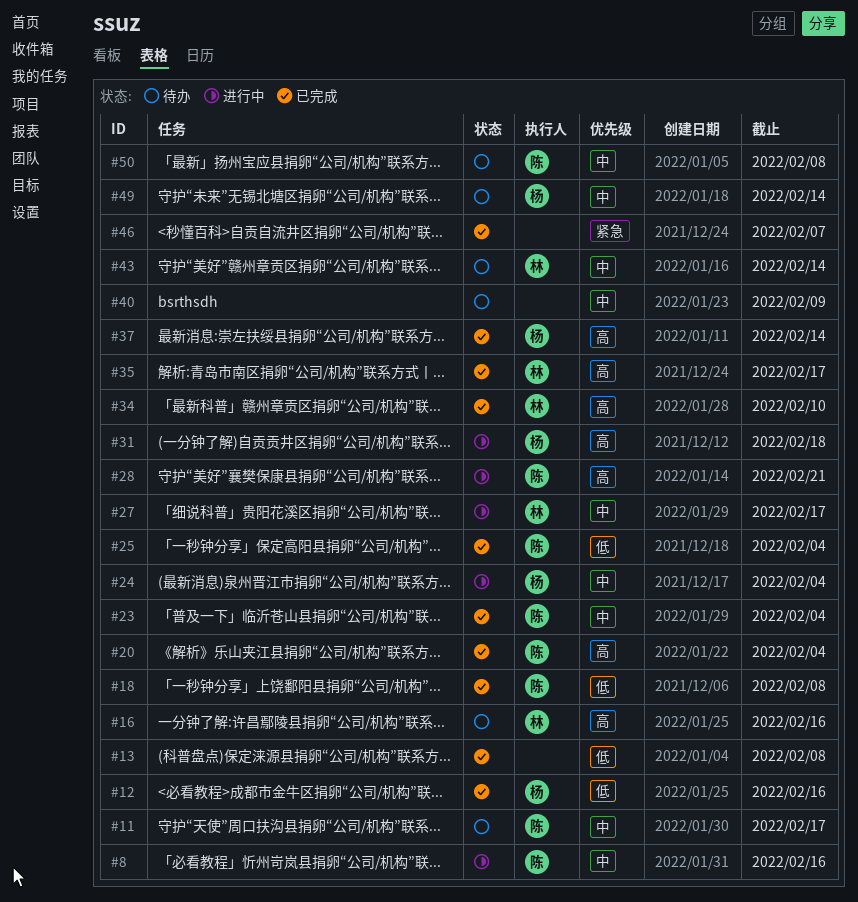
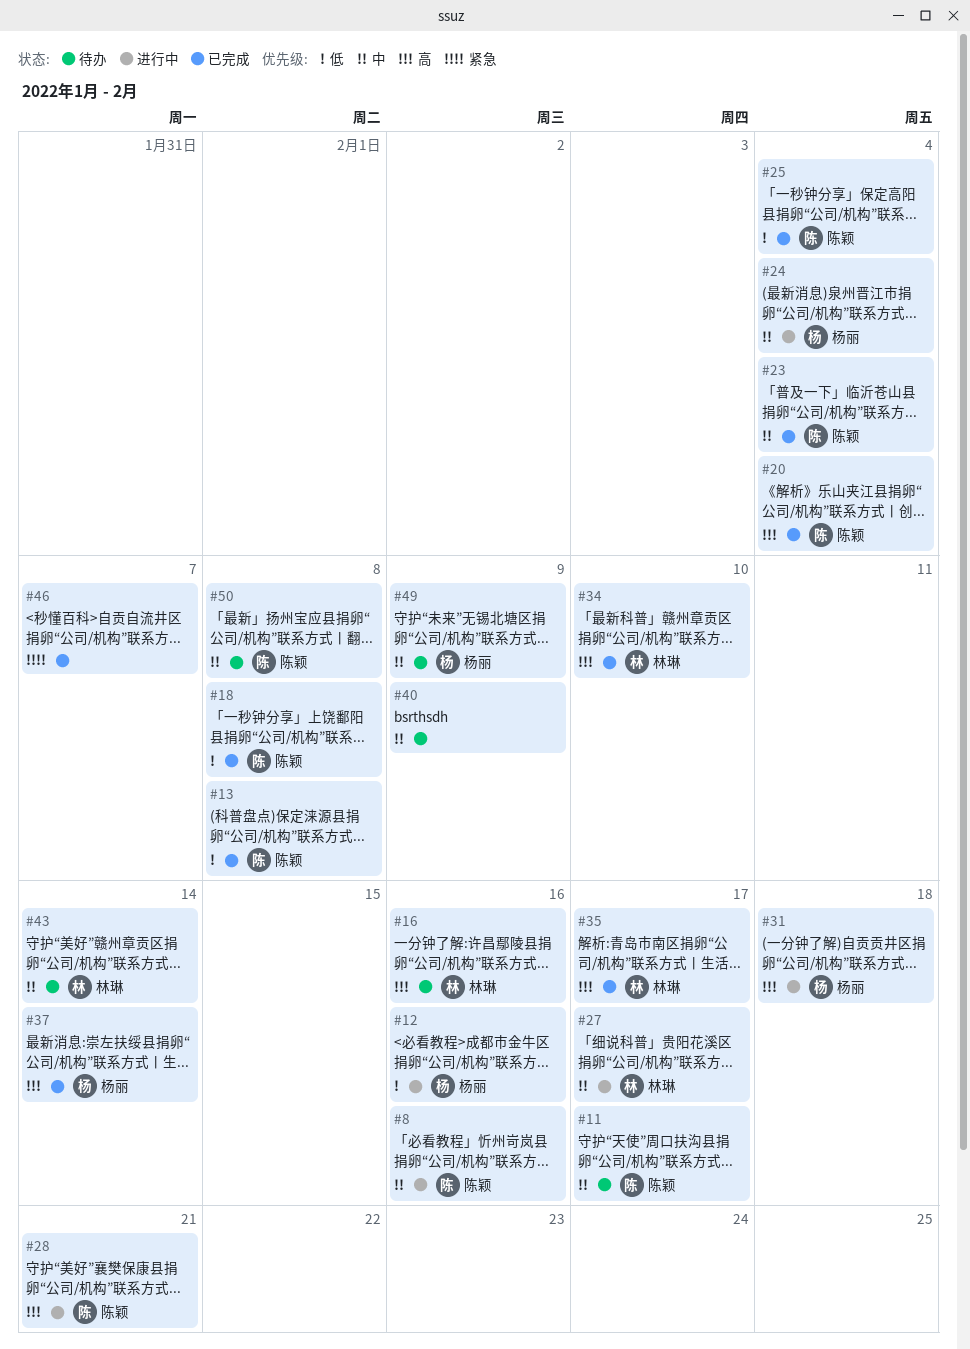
#12, status: 已完成 -> 进行中
#13, owner: none -> 陈颖
#49, due: Feb 14 -> Feb 9

